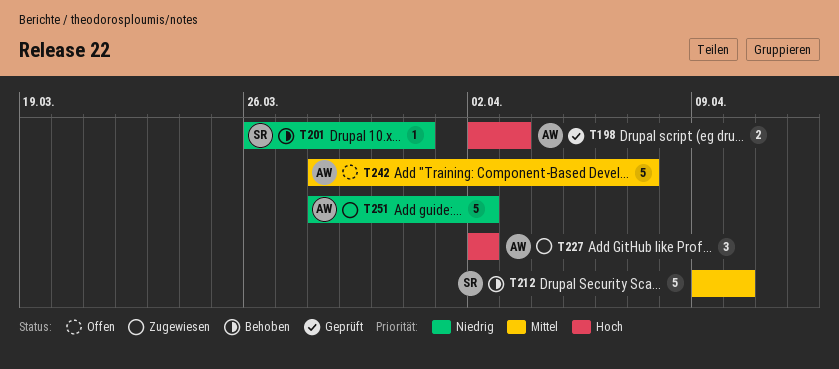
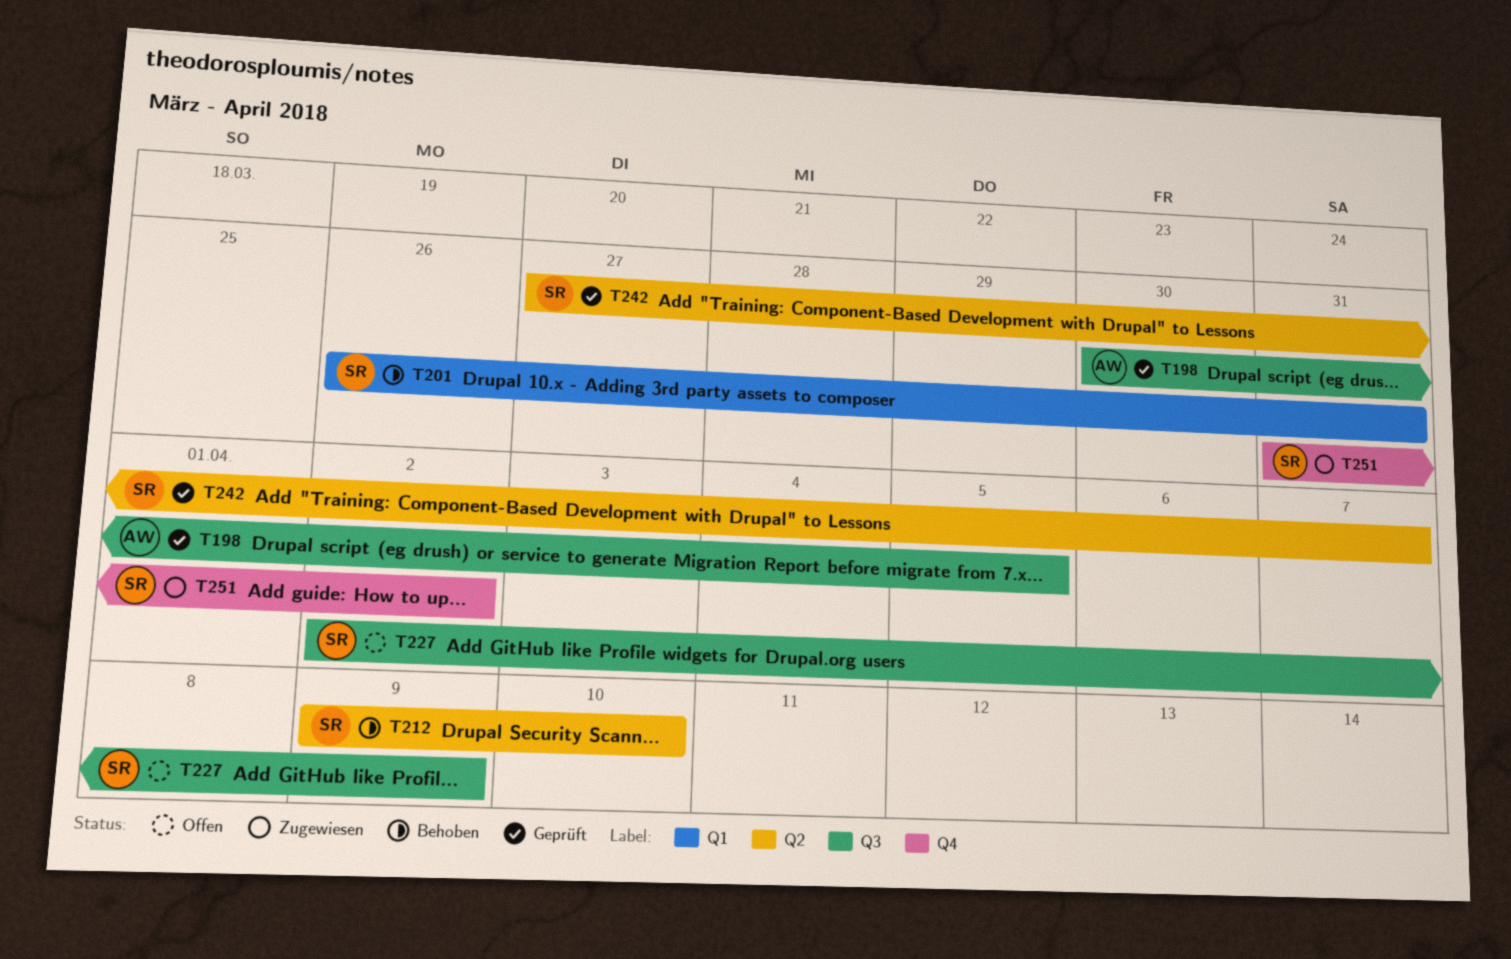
T198, start: Apr 2 -> Mar 30
T198, due: Apr 3 -> Apr 5
T227, status: Zugewiesen -> Offen
T227, owner: AW -> SR
T227, due: Apr 2 -> Apr 9
T242, status: Offen -> Geprüft
T242, owner: AW -> SR
T242, start: Mar 28 -> Mar 27
T251, owner: AW -> SR
T251, start: Mar 28 -> Mar 31

